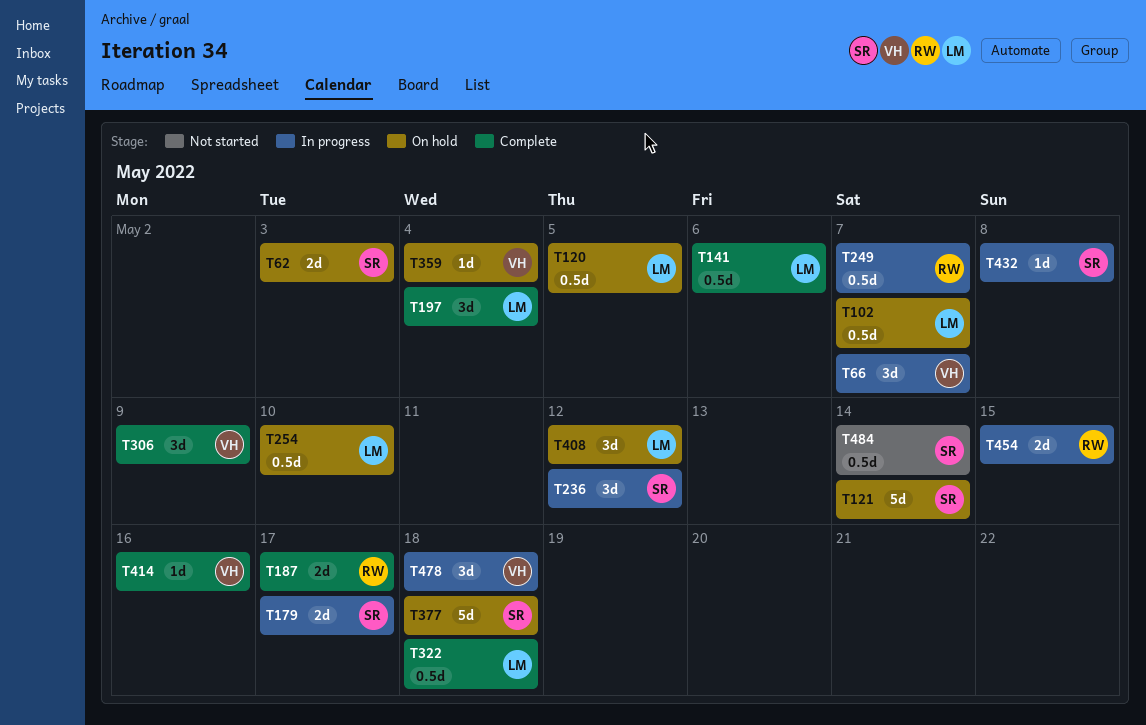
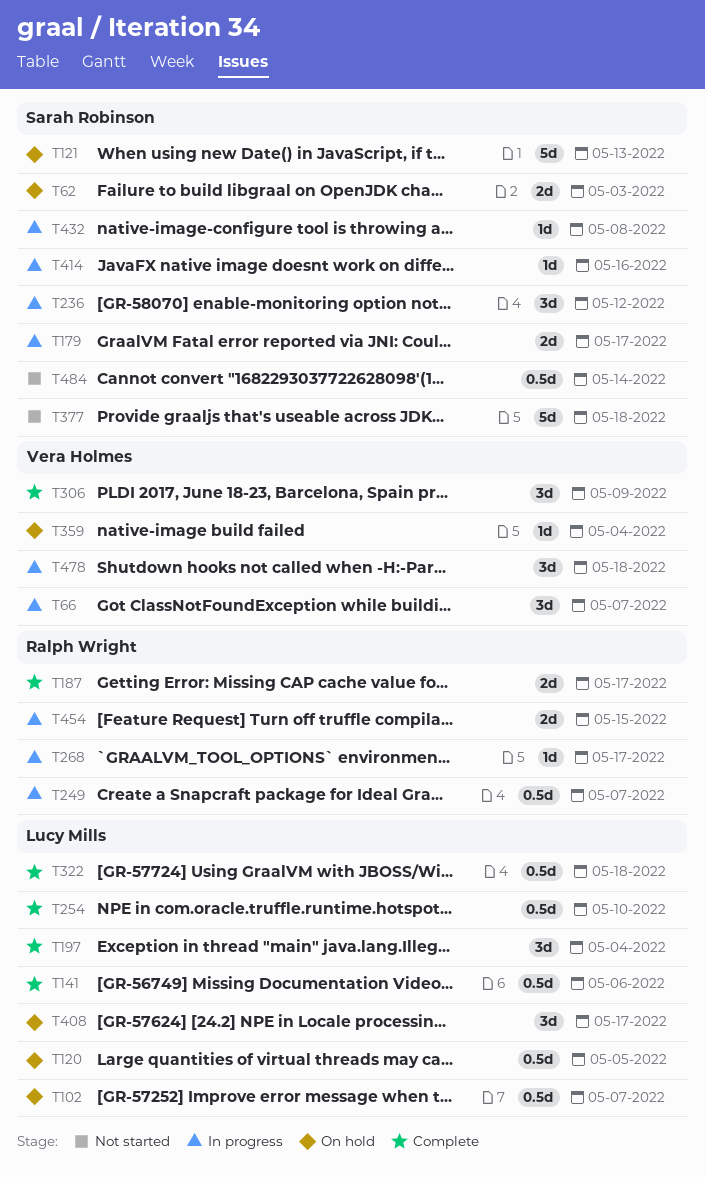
T121, due: May 14 -> May 13
T254, status: On hold -> Complete
T268: none -> present
T377, status: On hold -> Not started
T408, due: May 12 -> May 17
T414, status: Complete -> In progress
T414, owner: Vera Holmes -> Sarah Robinson

